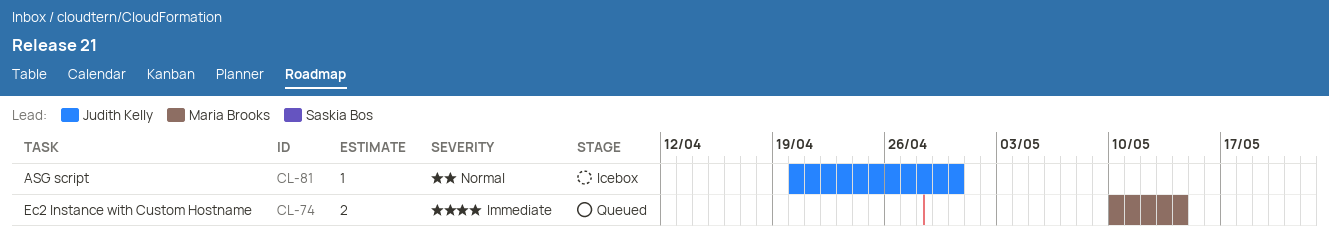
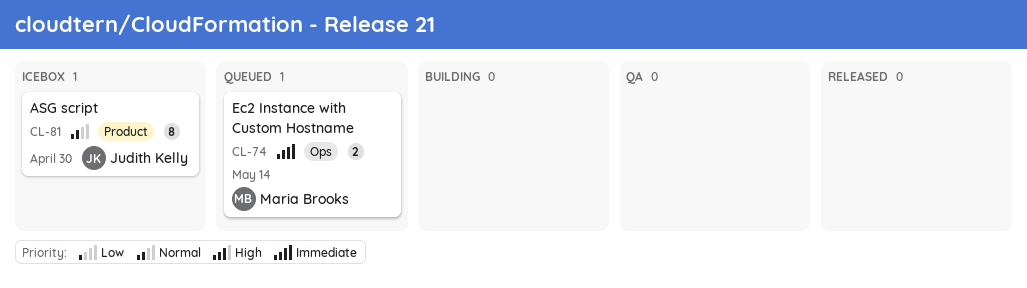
CL-81, estimate: 1 -> 8

